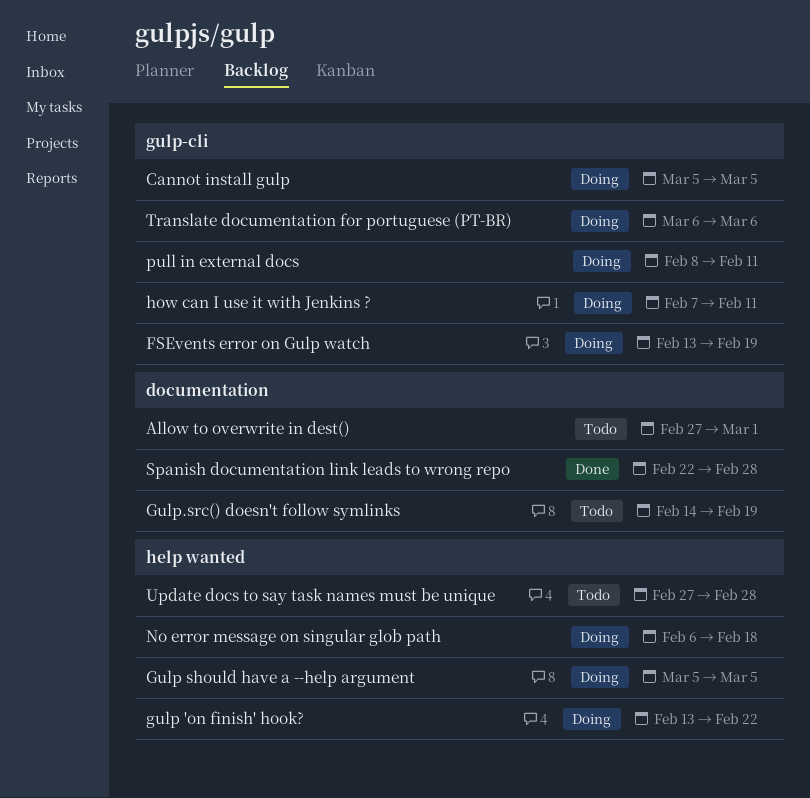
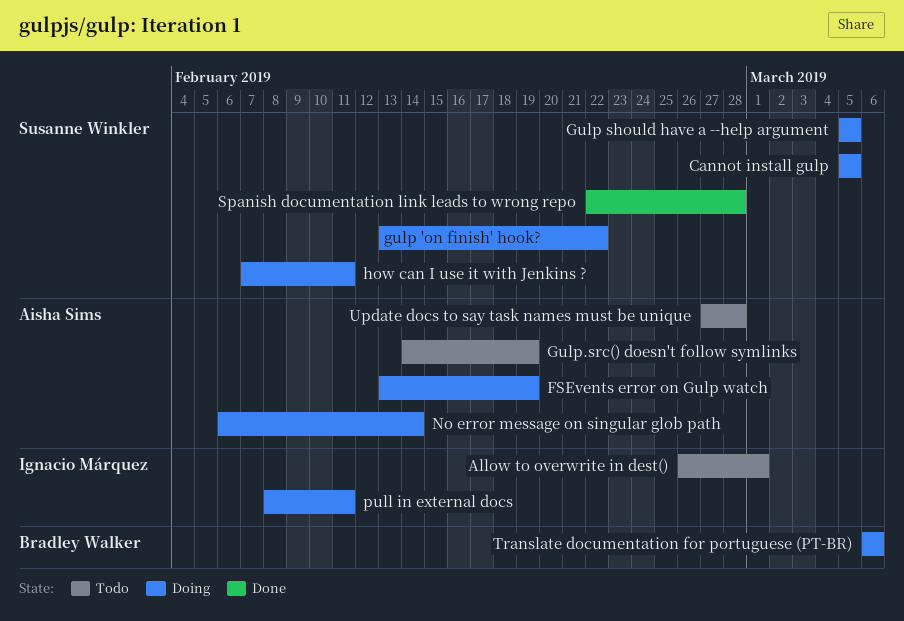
Allow to overwrite in dest(), start: Feb 27 -> Feb 26
No error message on singular glob path, due: Feb 18 -> Feb 14

